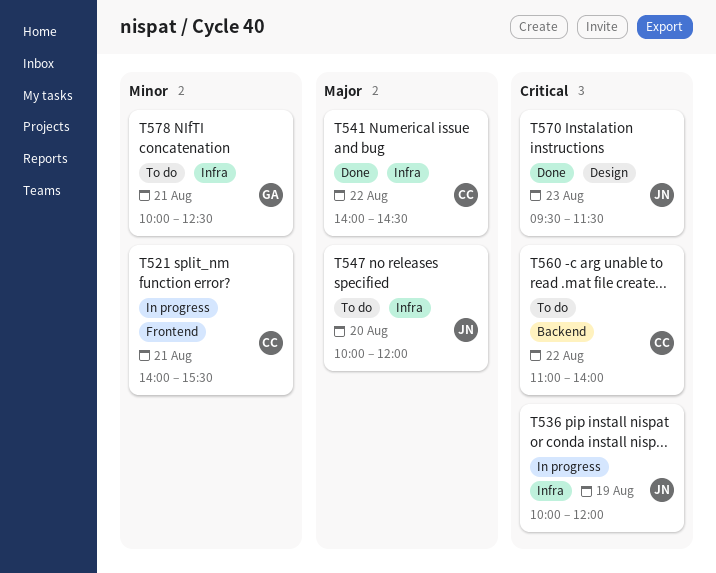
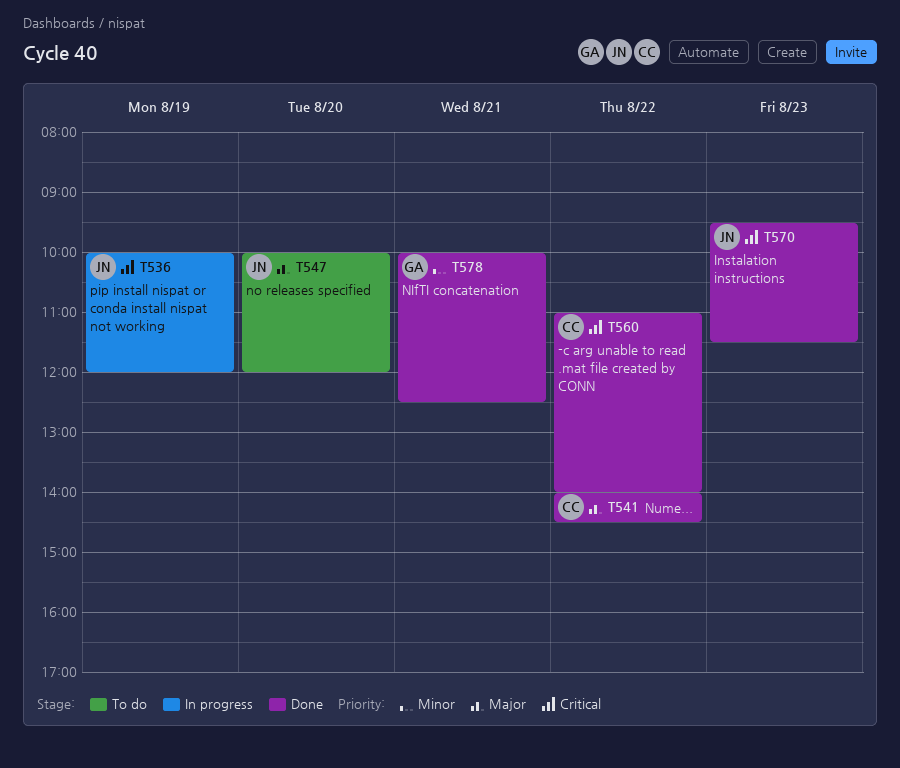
T521: present -> none
T560, status: To do -> Done
T578, status: To do -> Done

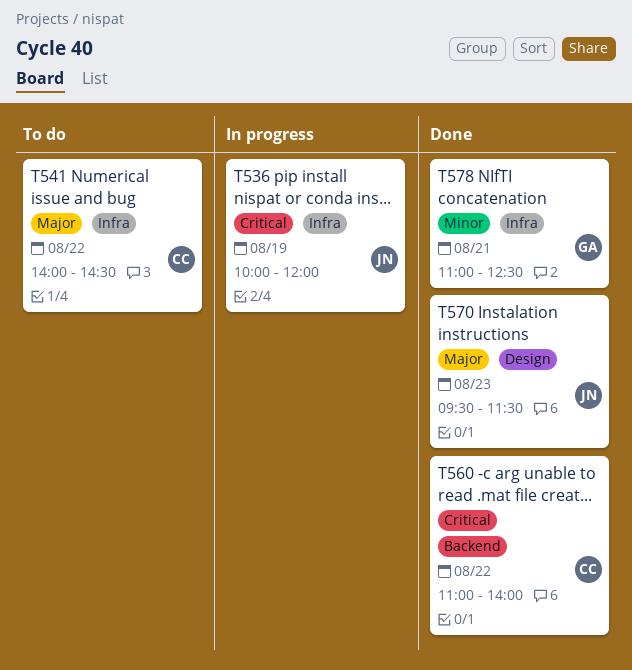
T541, status: Done -> To do
T547: present -> none
T570, priority: Critical -> Major
T578, begins: 10:00 -> 11:00

